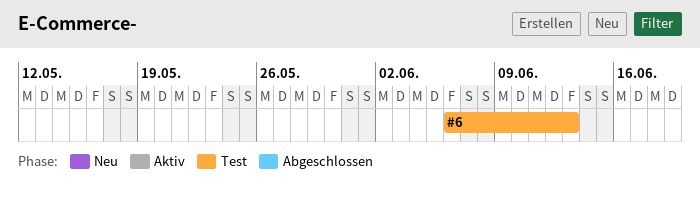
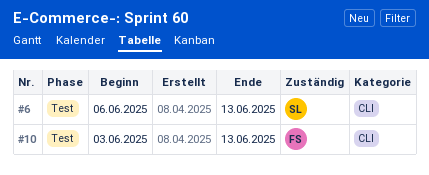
#10: none -> present

